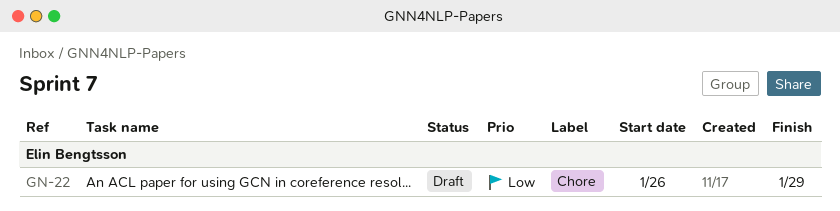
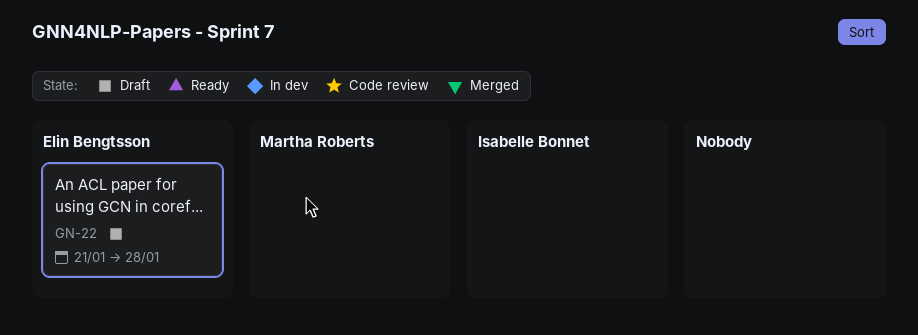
GN-22, start: Jan 26 -> Jan 21
GN-22, due: Jan 29 -> Jan 28

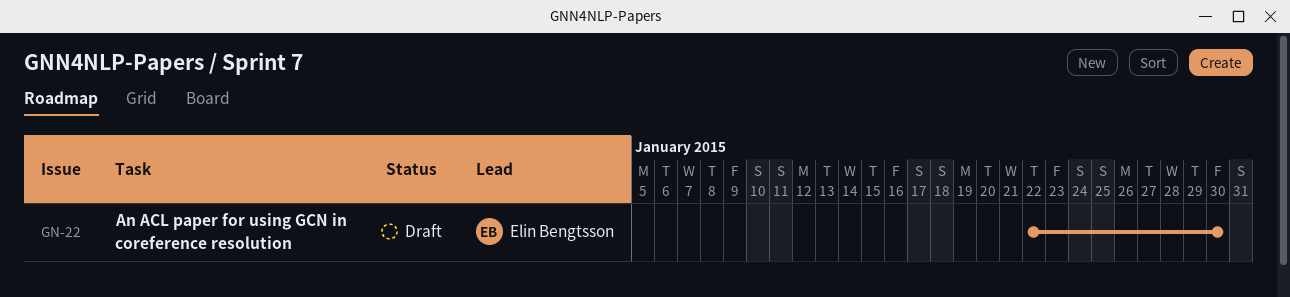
GN-22, start: Jan 21 -> Jan 22
GN-22, due: Jan 28 -> Jan 30

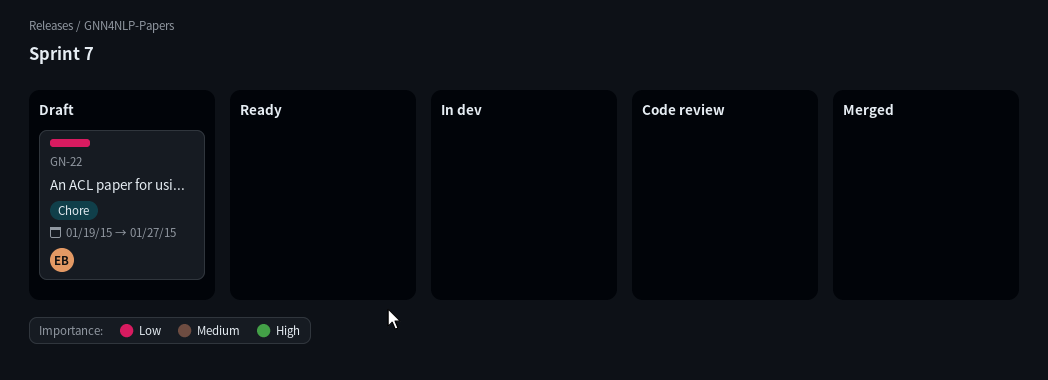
GN-22, start: Jan 22 -> Jan 19
GN-22, due: Jan 30 -> Jan 27

